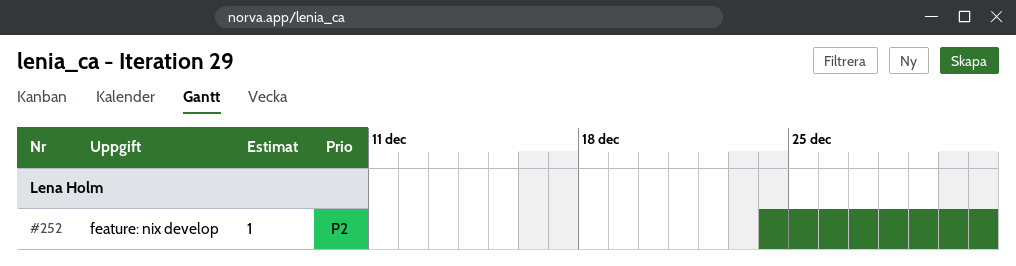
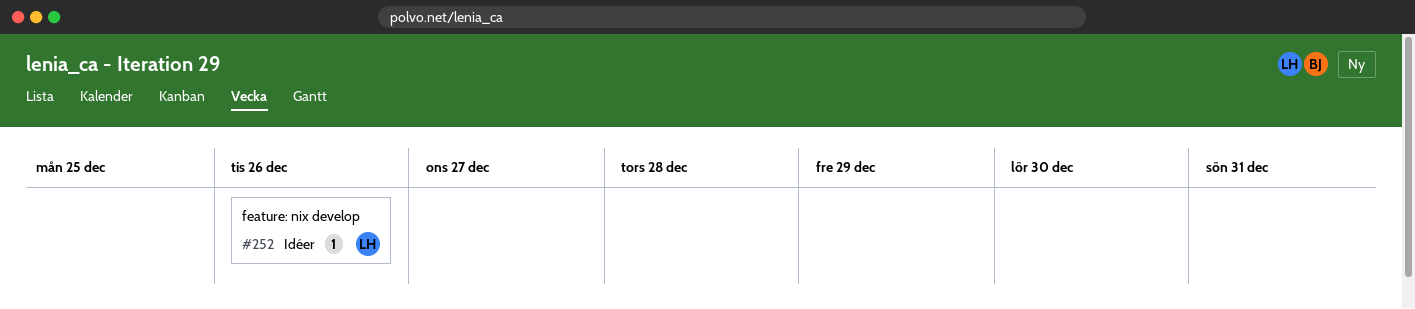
#252, due: Dec 31 -> Dec 26

